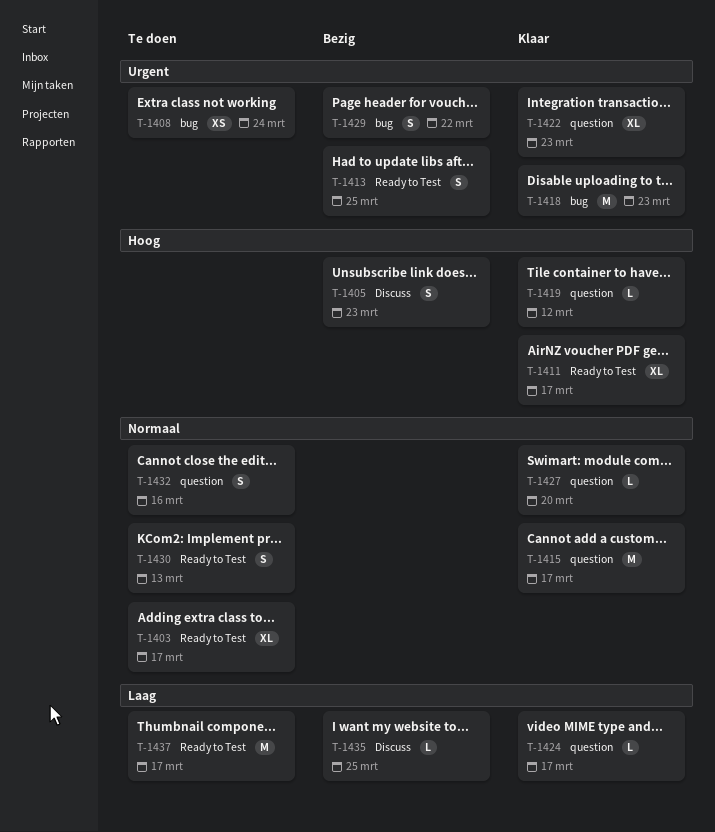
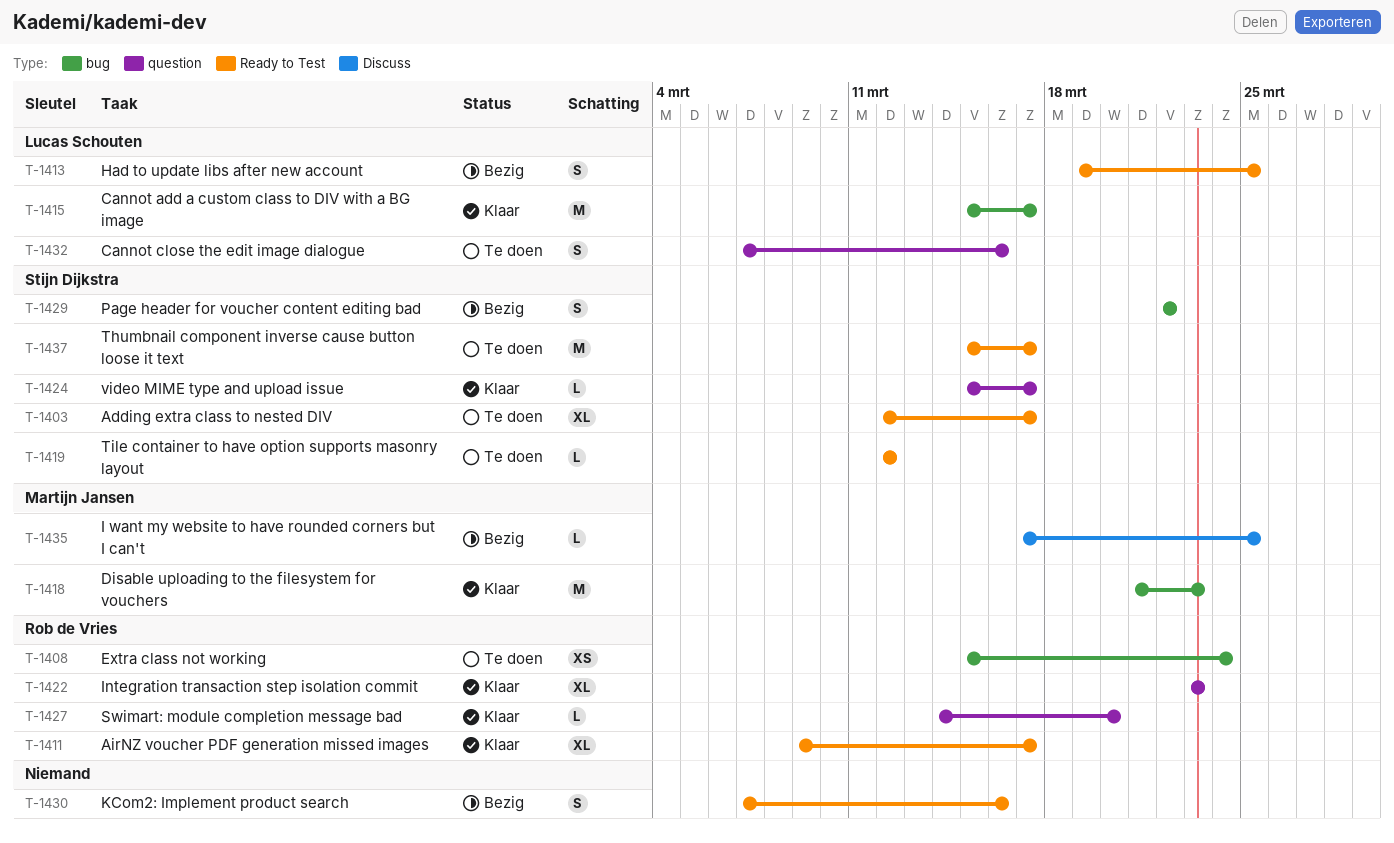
T-1405: present -> none
T-1415, label: question -> bug
T-1419, status: Klaar -> Te doen
T-1419, label: question -> Ready to Test
T-1430, status: Te doen -> Bezig
T-1430, due: Mar 13 -> Mar 16

